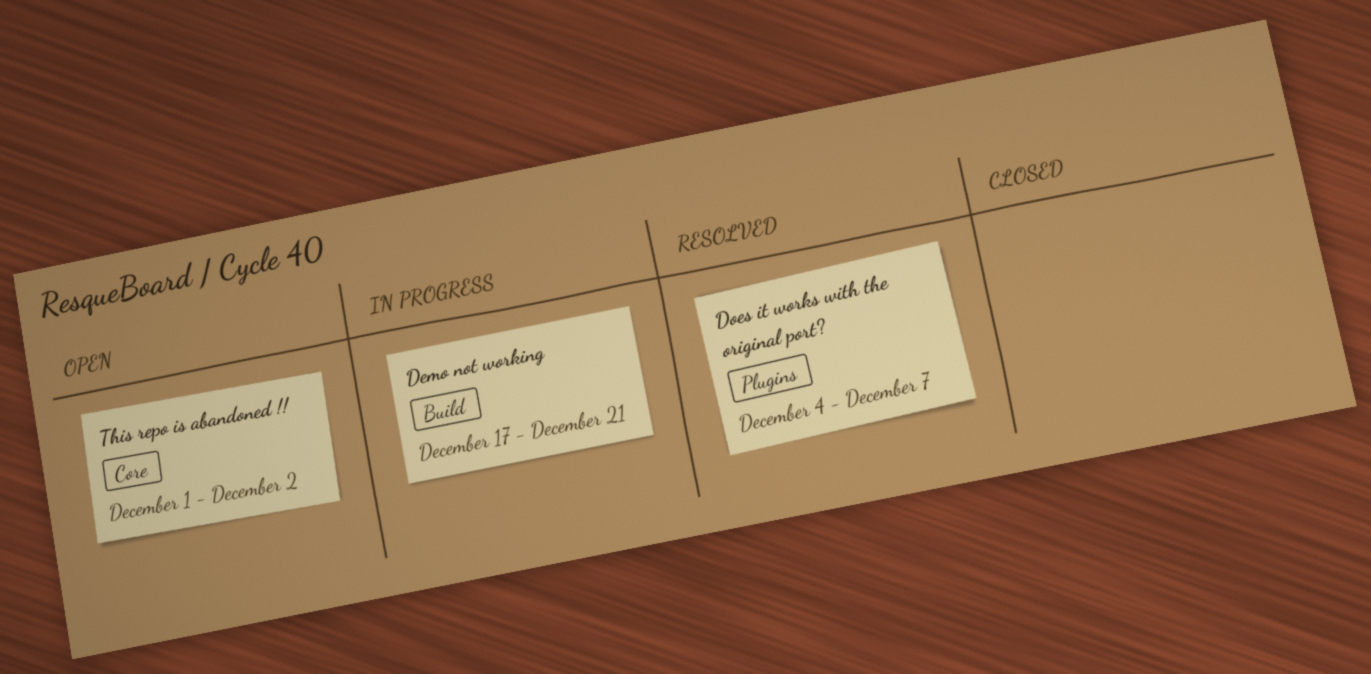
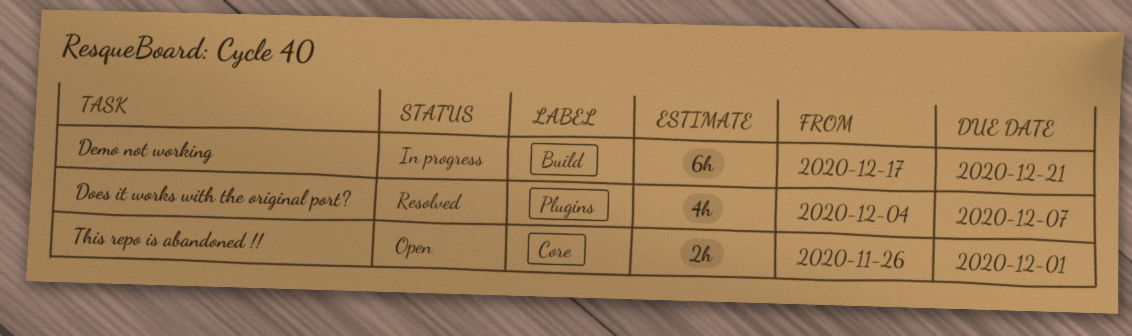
This repo is abandoned !!, start: Dec 1 -> Nov 26
This repo is abandoned !!, due: Dec 2 -> Dec 1

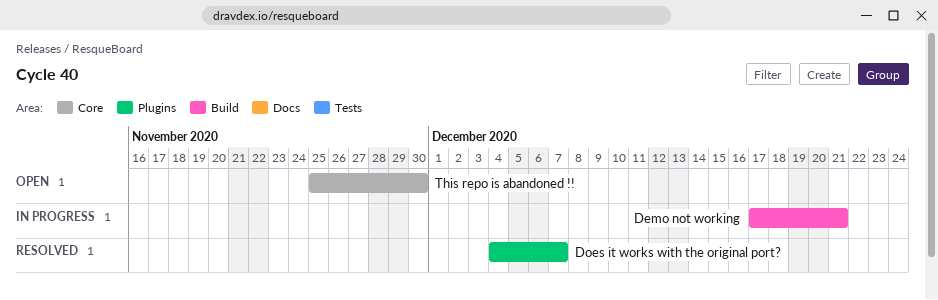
This repo is abandoned !!, start: Nov 26 -> Nov 25
This repo is abandoned !!, due: Dec 1 -> Nov 30

